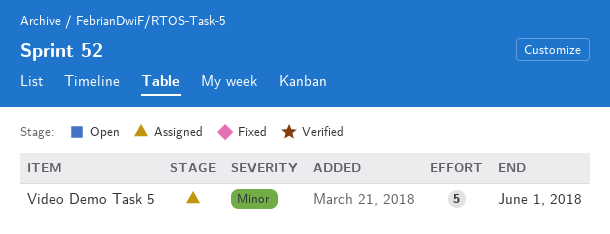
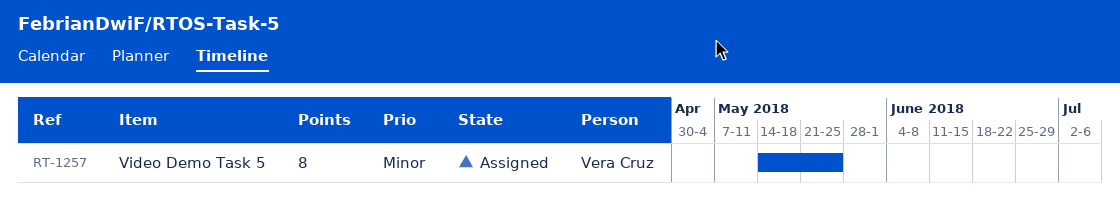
Video Demo Task 5, estimate: 5 -> 8
Video Demo Task 5, due: Jun 1 -> May 25

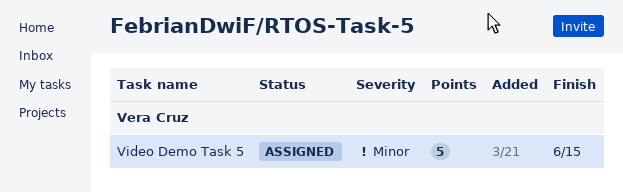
Video Demo Task 5, estimate: 8 -> 5
Video Demo Task 5, due: May 25 -> Jun 15

